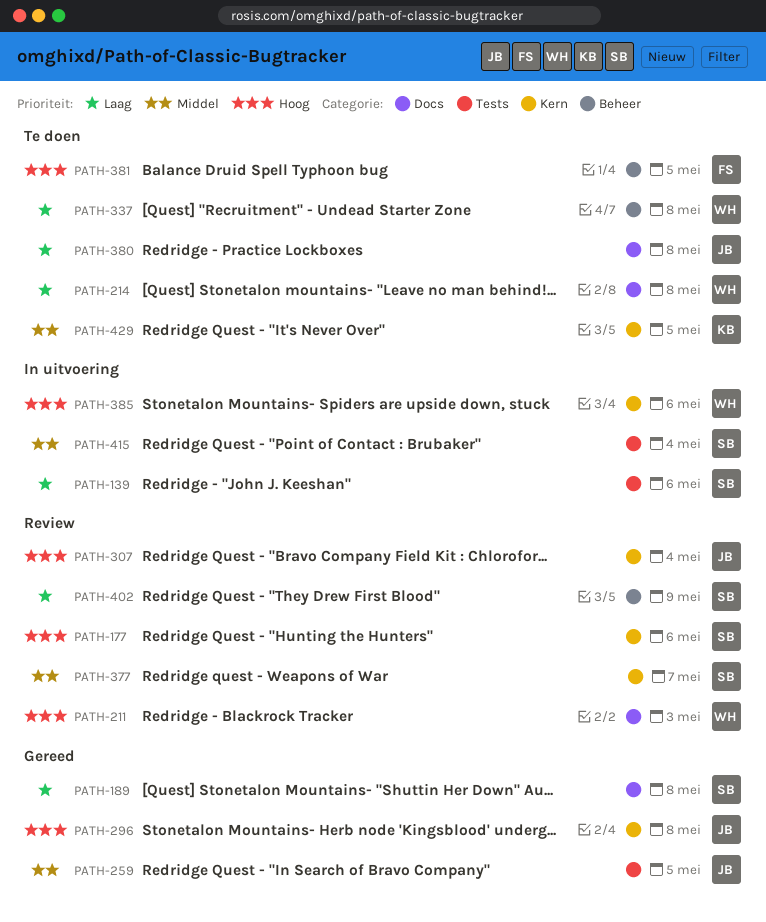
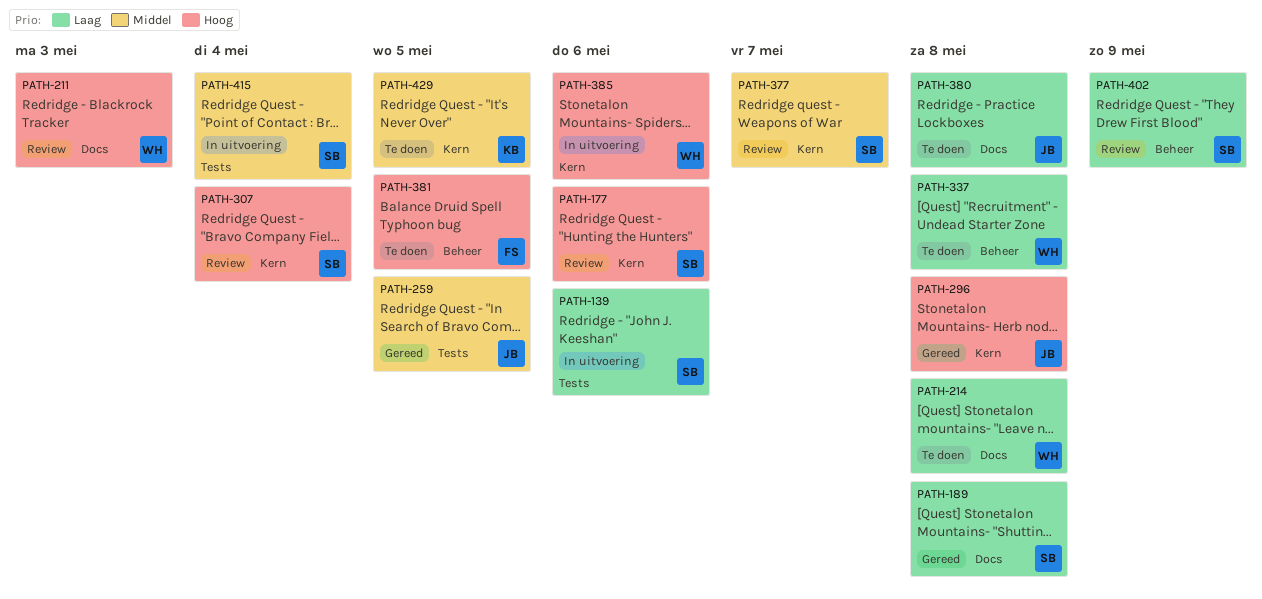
PATH-307, owner: JB -> SB

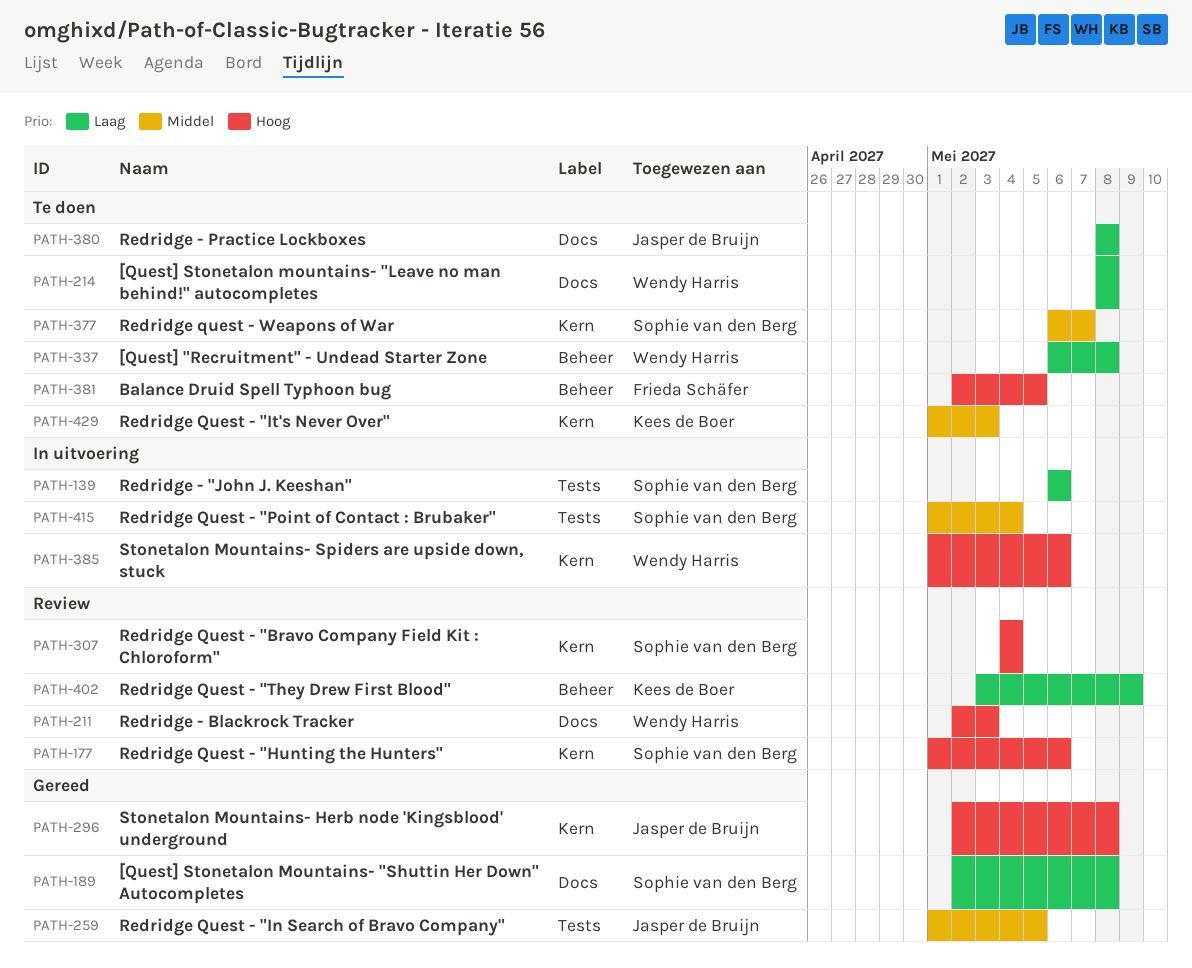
PATH-377, status: Review -> Te doen
PATH-402, owner: Sophie van den Berg -> Kees de Boer
PATH-429, due: May 5 -> May 3

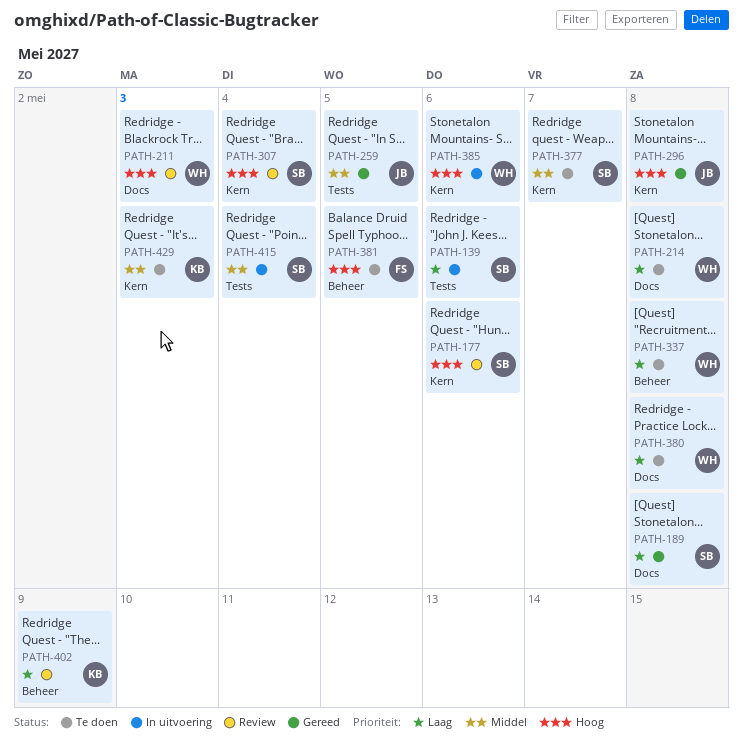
PATH-380, owner: Jasper de Bruijn -> Wendy Harris

